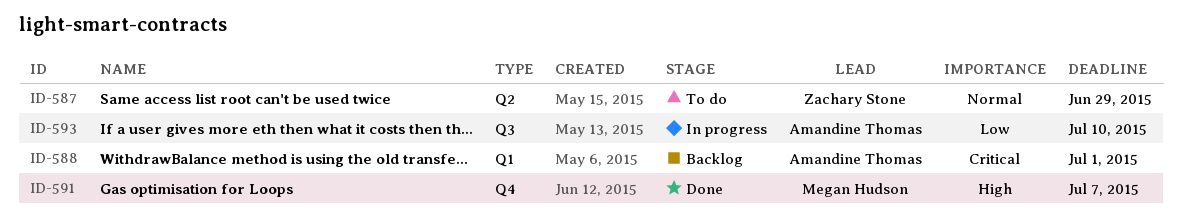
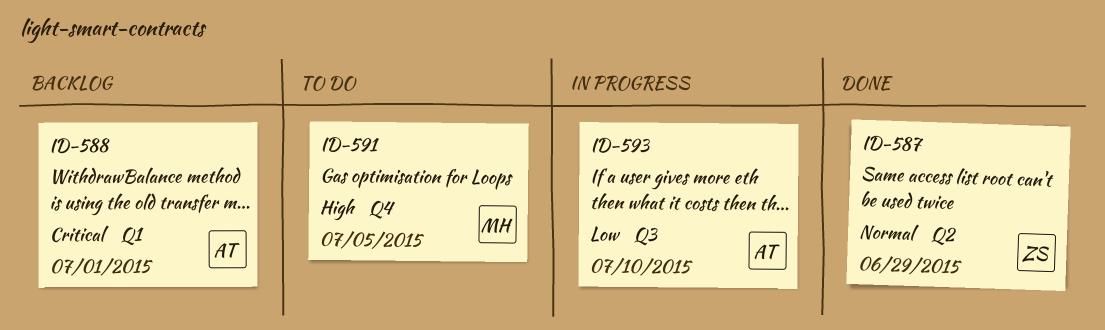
ID-587, status: To do -> Done
ID-591, status: Done -> To do
ID-591, due: Jul 7 -> Jul 5

